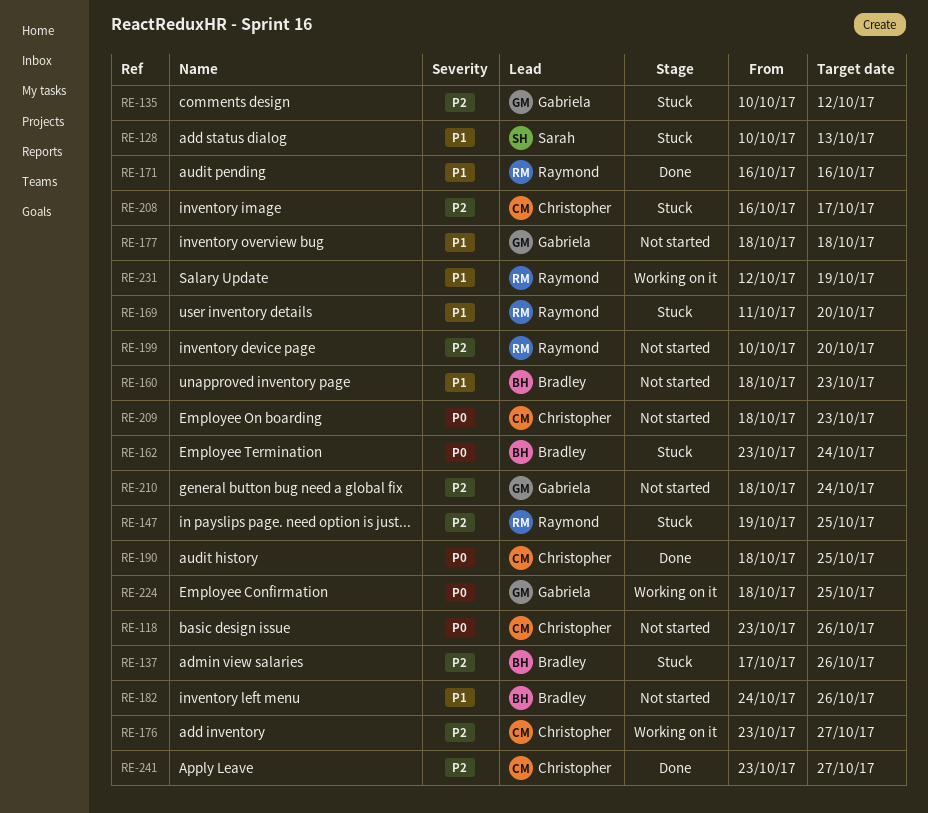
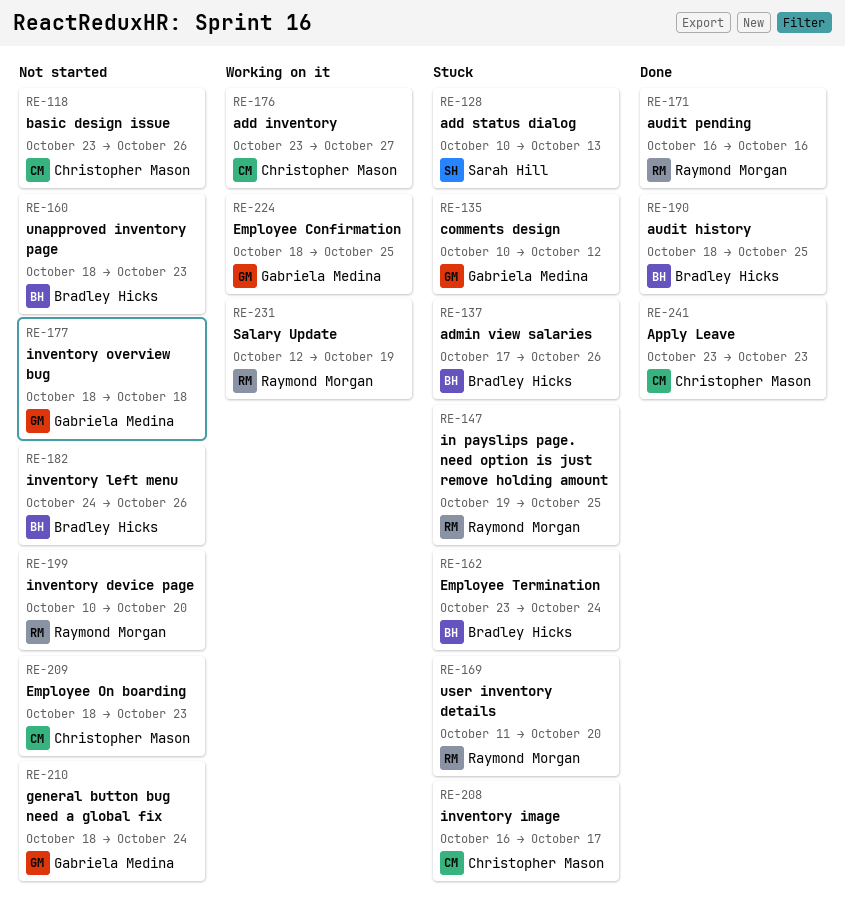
RE-190, owner: Christopher Mason -> Bradley Hicks
RE-241, due: Oct 27 -> Oct 23

